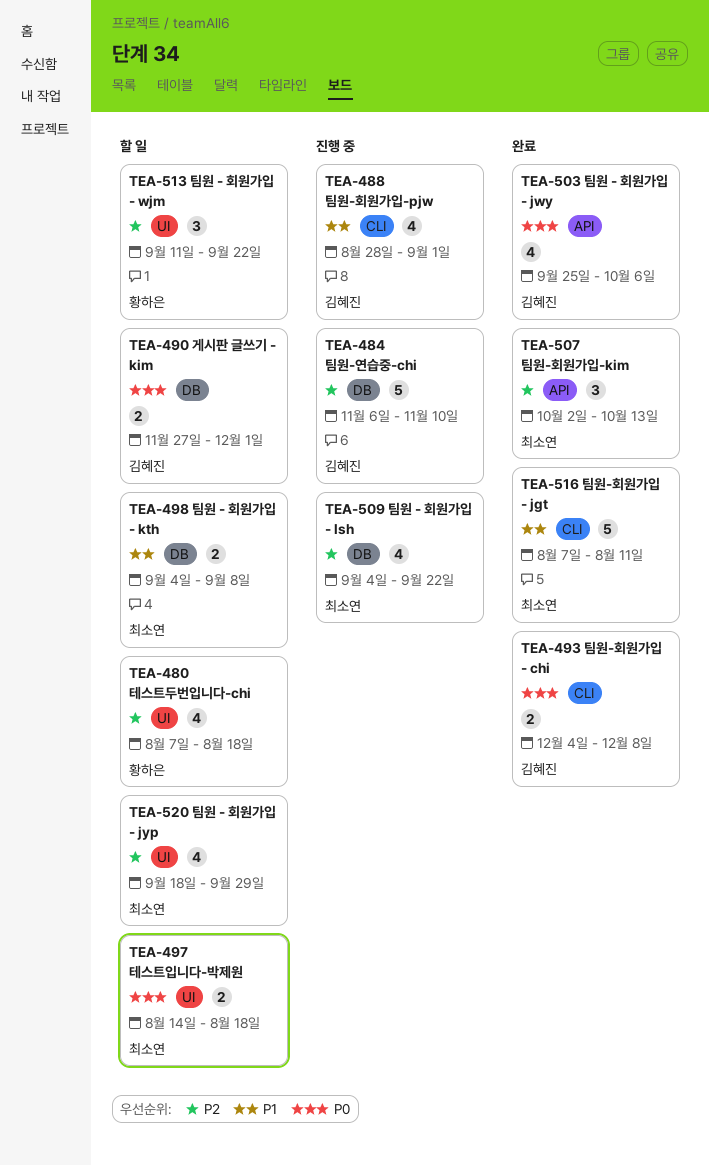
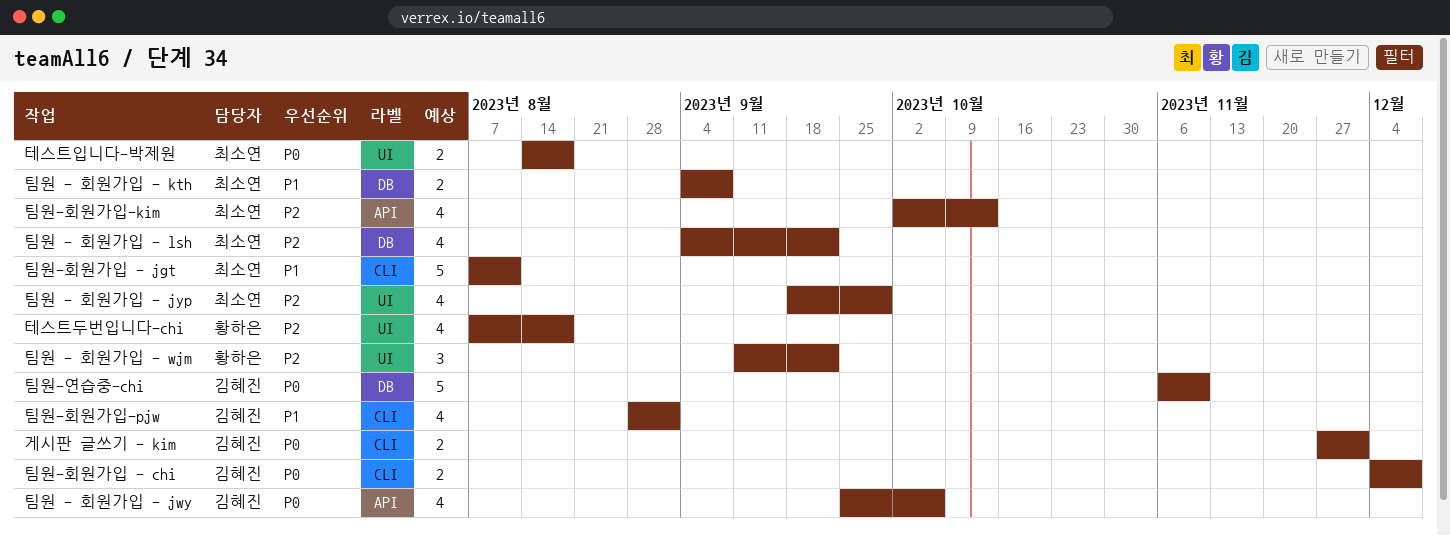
게시판 글쓰기 - kim, label: DB -> CLI
팀원-연습중-chi, priority: P2 -> P0
팀원-회원가입-kim, estimate: 3 -> 4

